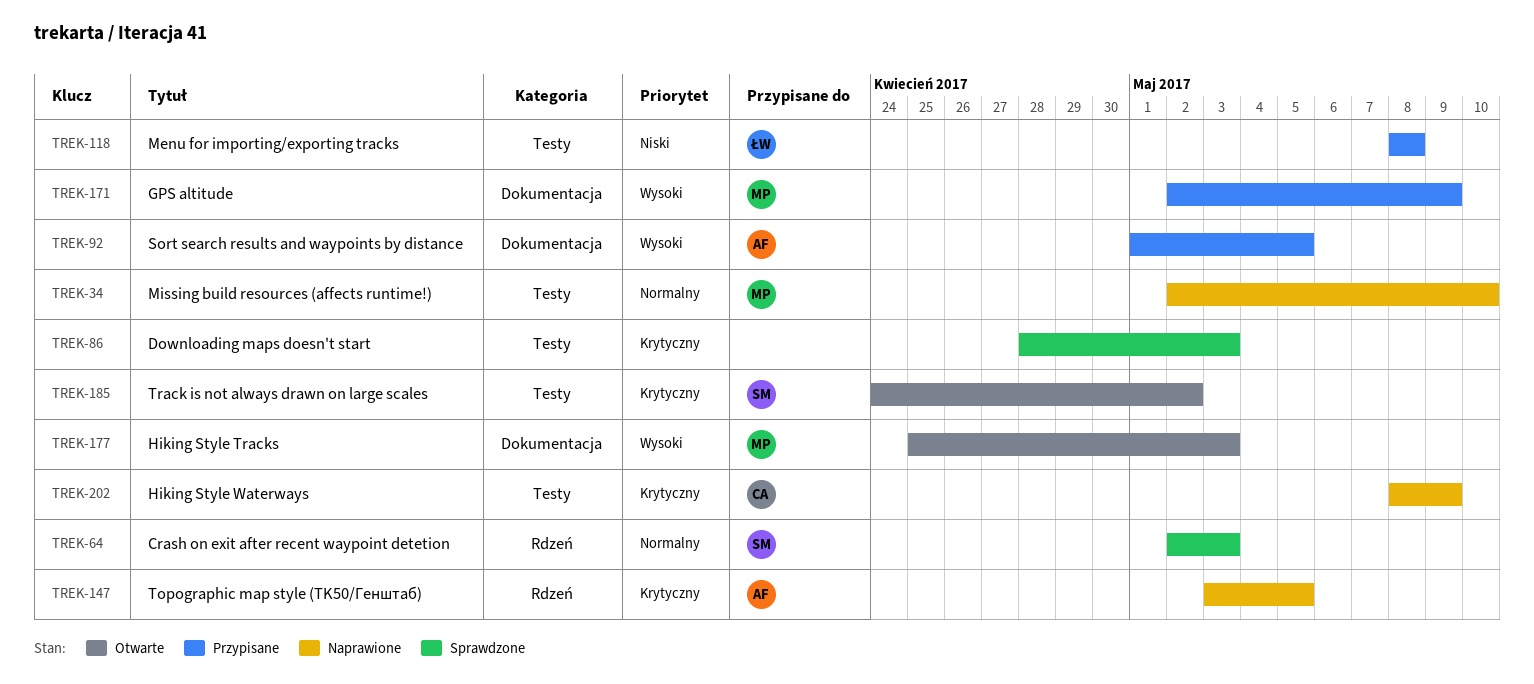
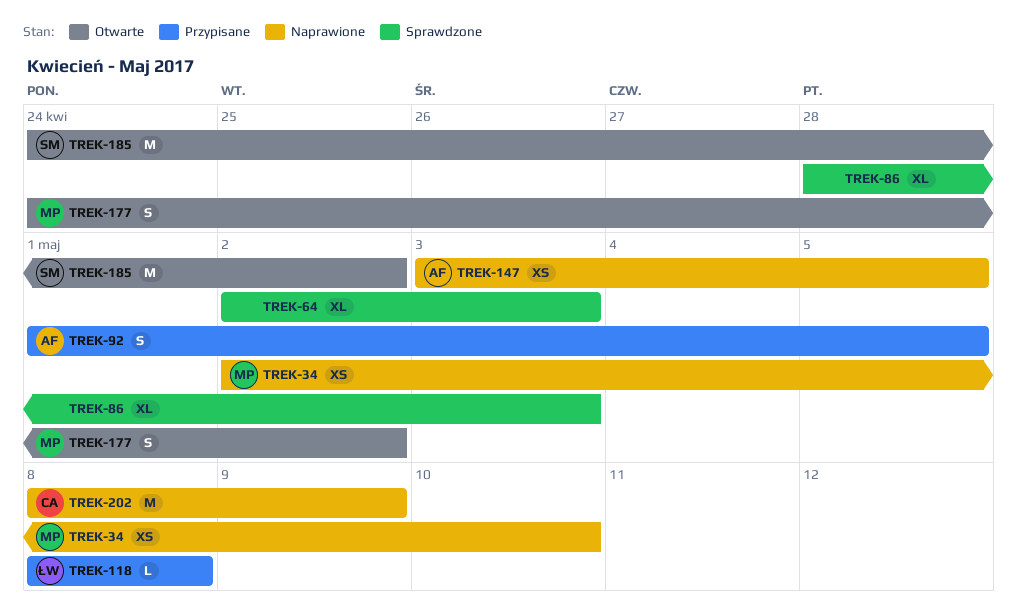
TREK-64, owner: SM -> none
TREK-171: present -> none
TREK-177, start: Apr 25 -> Apr 24
TREK-177, due: May 3 -> May 2

